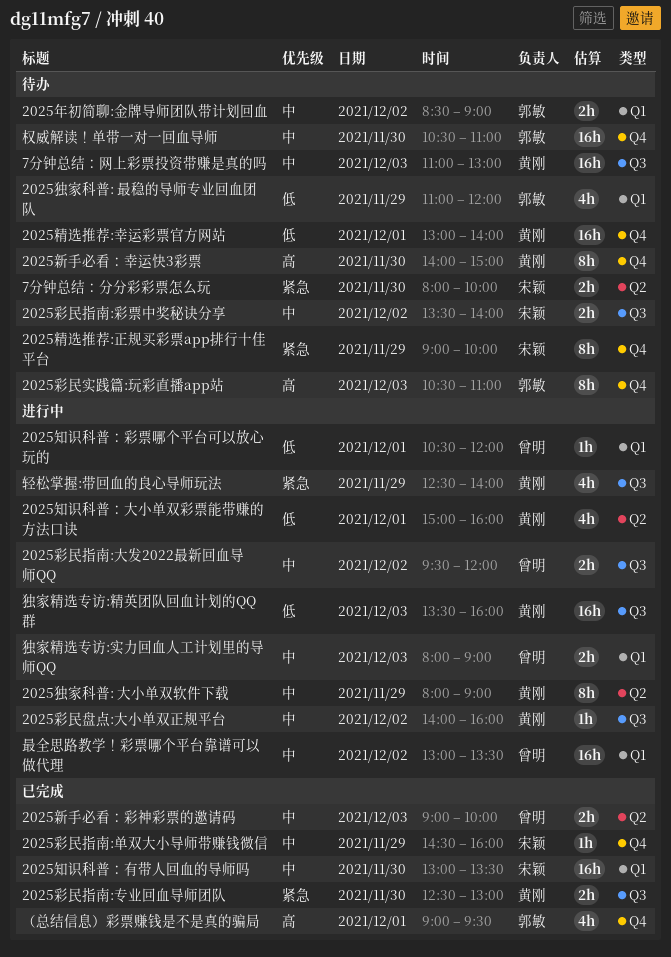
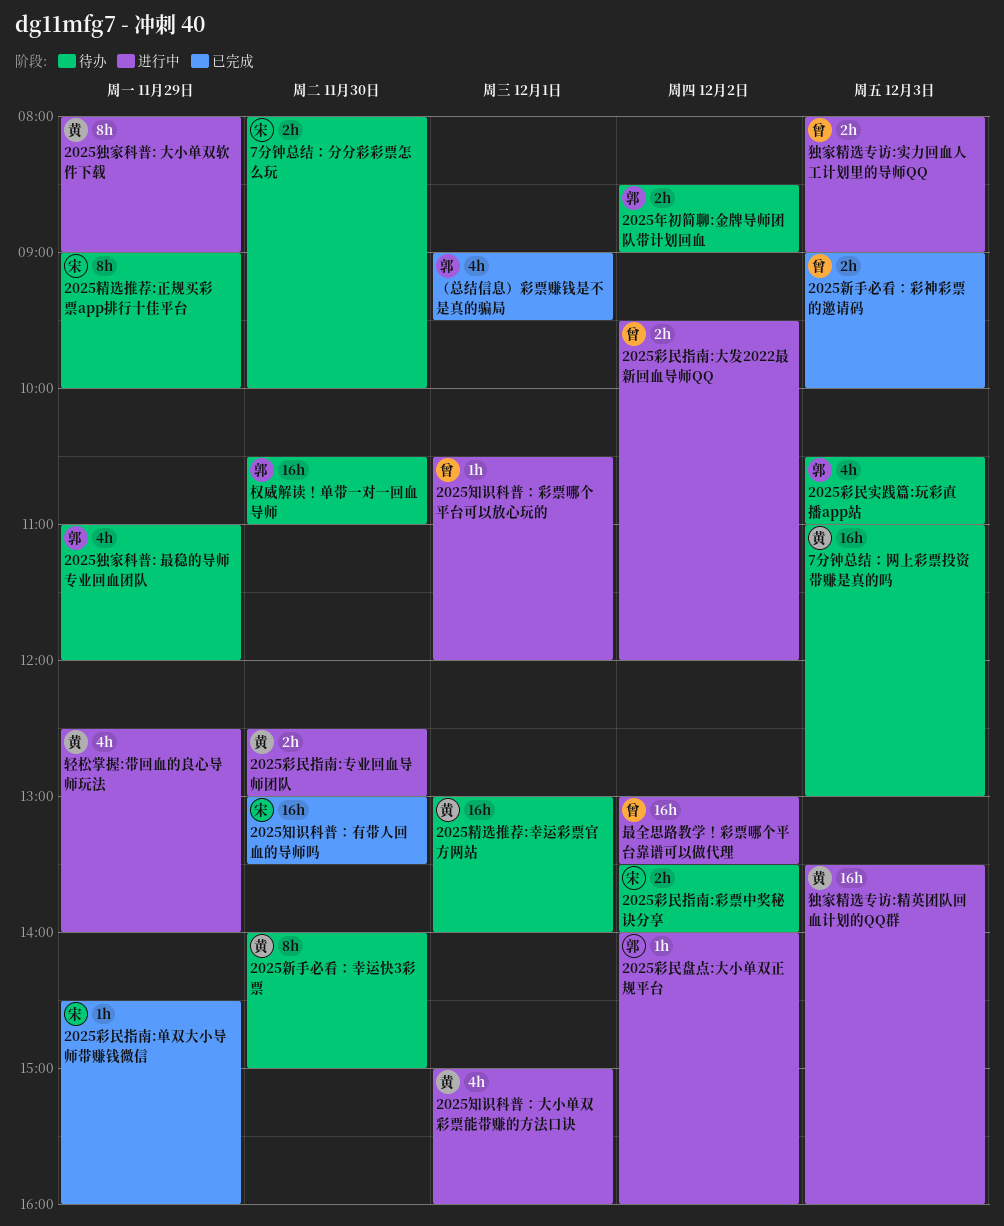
2025彩民实践篇:玩彩直播app站, estimate: 8h -> 4h
2025彩民指南:专业回血导师团队, status: 已完成 -> 进行中
2025彩民盘点:大小单双正规平台, owner: 黄刚 -> 郭敏

